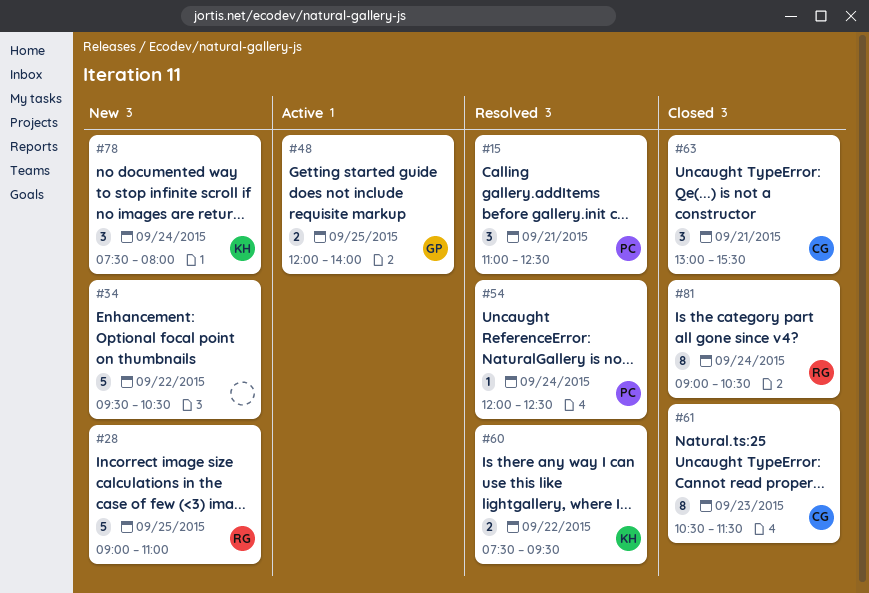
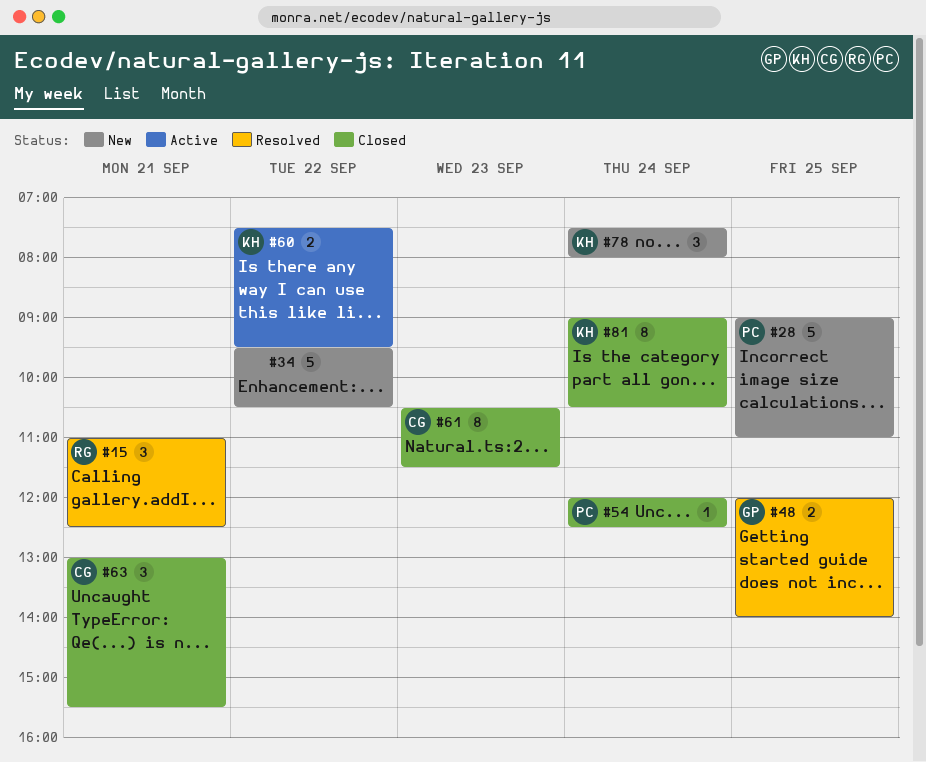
#15, owner: PC -> RG
#28, owner: RG -> PC
#48, status: Active -> Resolved
#54, status: Resolved -> Closed
#60, status: Resolved -> Active
#81, owner: RG -> KH

